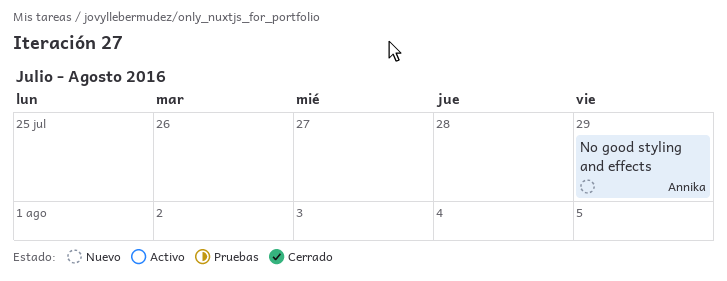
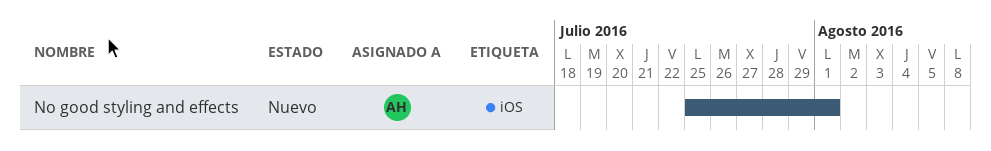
No good styling and effects, due: Jul 29 -> Aug 1

